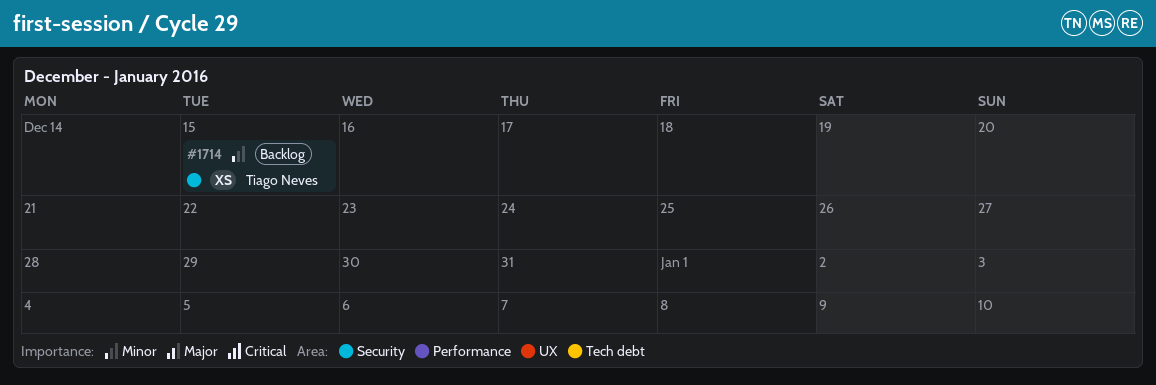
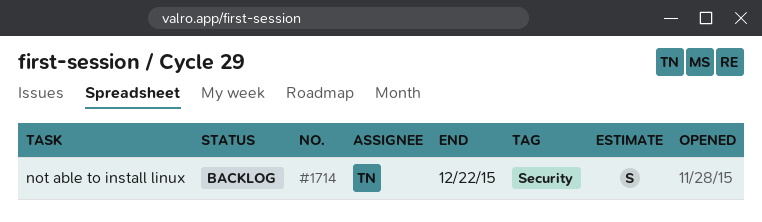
#1714, estimate: XS -> S
#1714, due: Dec 15 -> Dec 22

